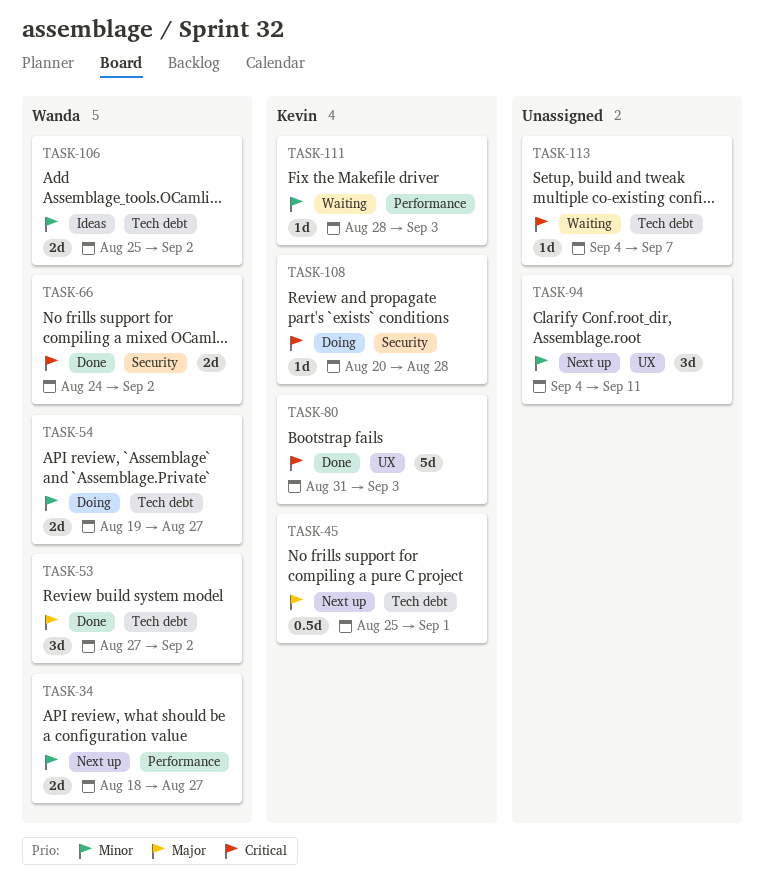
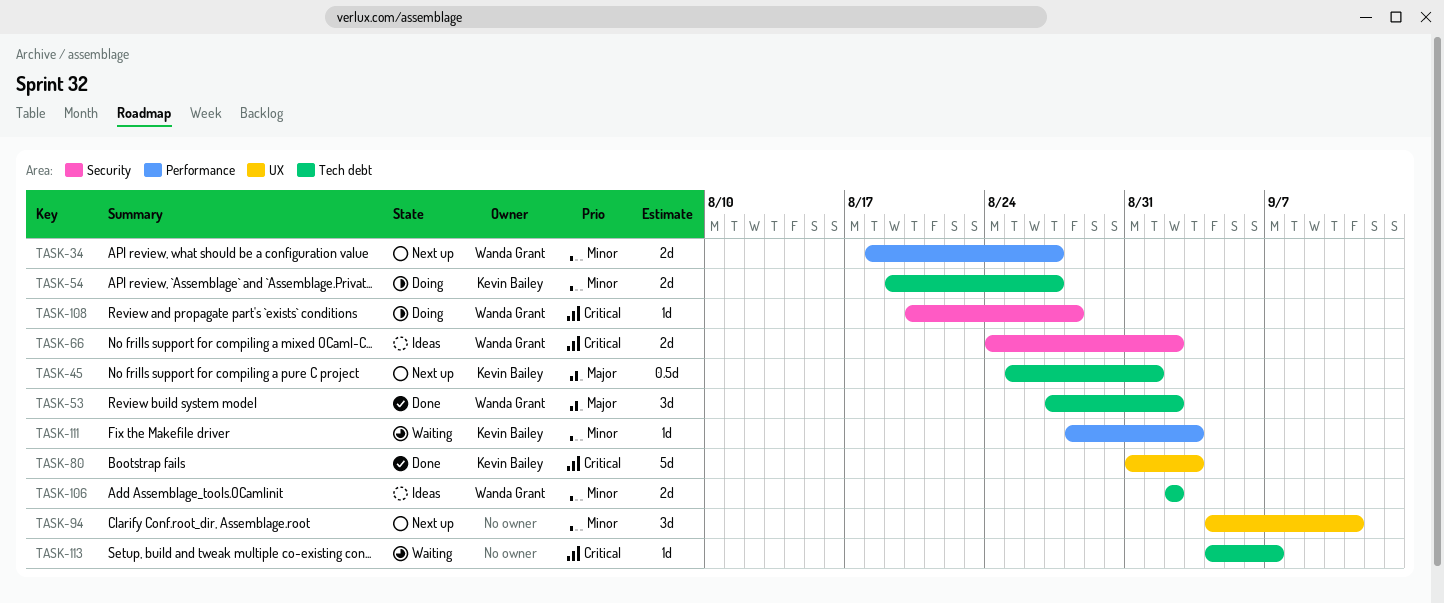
TASK-54, owner: Wanda Grant -> Kevin Bailey
TASK-66, status: Done -> Ideas
TASK-106, start: Aug 25 -> Sep 2
TASK-108, owner: Kevin Bailey -> Wanda Grant

